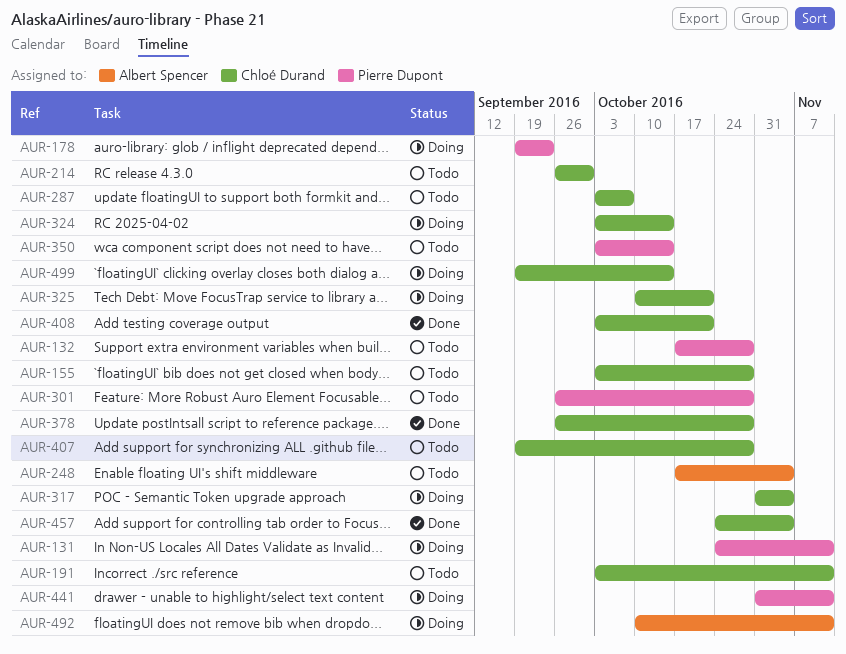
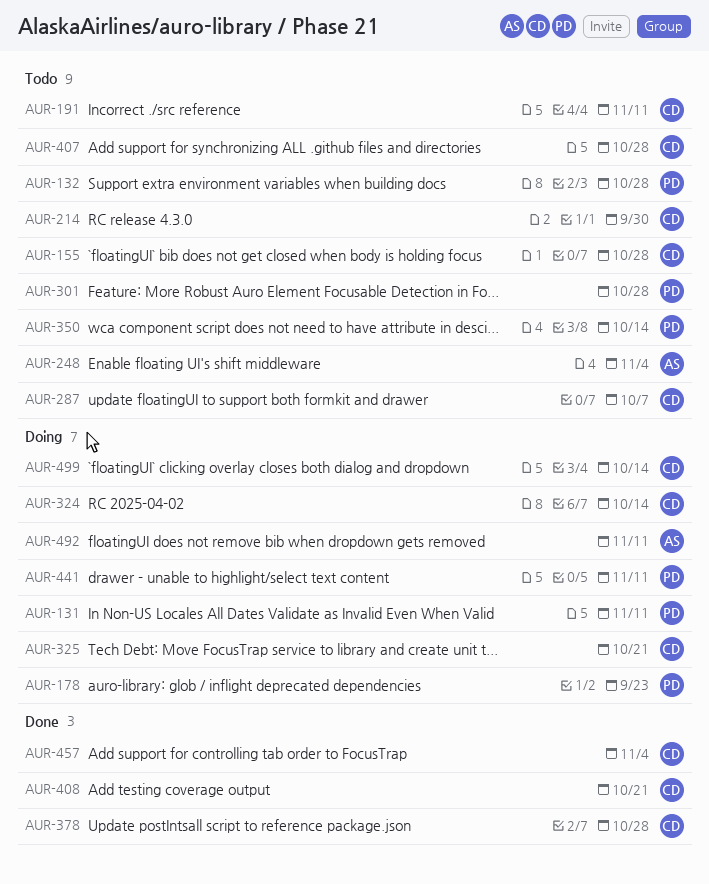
AUR-317: present -> none

